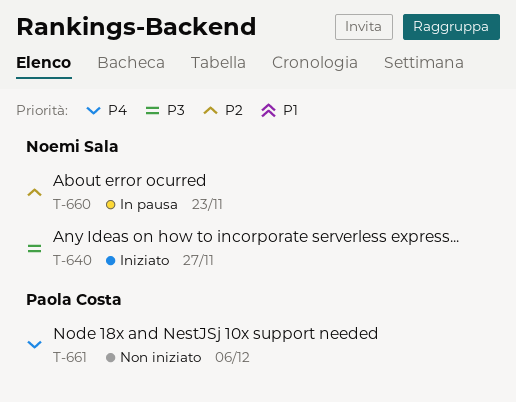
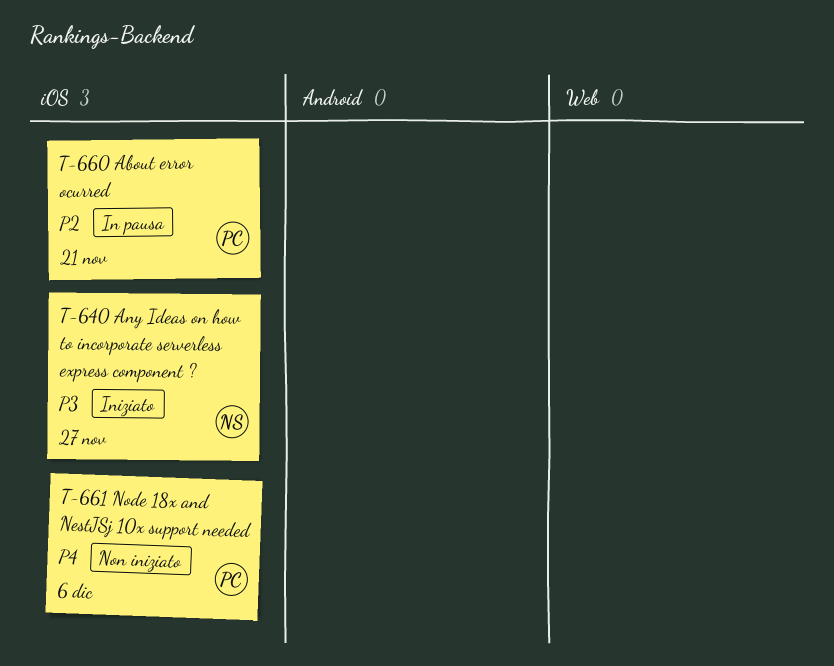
T-660, owner: Noemi Sala -> Paola Costa
T-660, due: Nov 23 -> Nov 21

